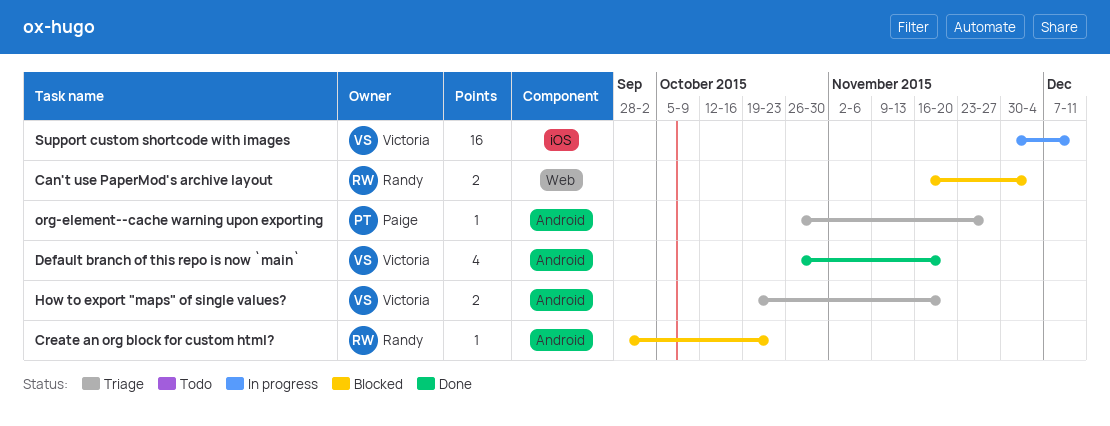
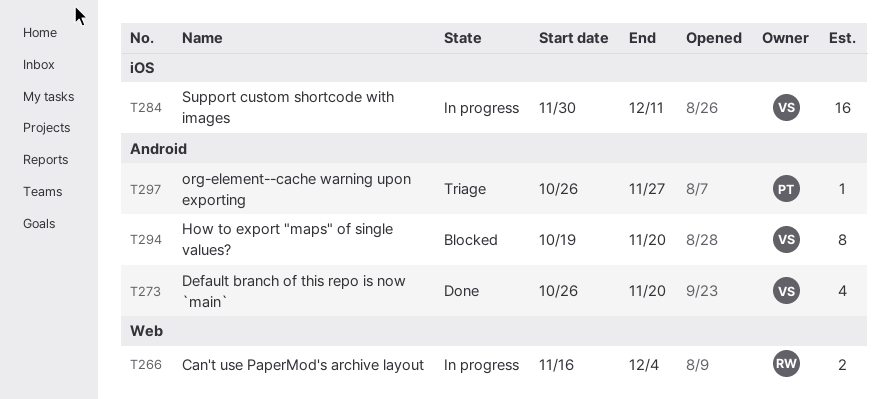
Can't use PaperMod's archive layout, status: Blocked -> In progress
Create an org block for custom html?: present -> none
How to export "maps" of single values?, status: Triage -> Blocked
How to export "maps" of single values?, estimate: 2 -> 8

